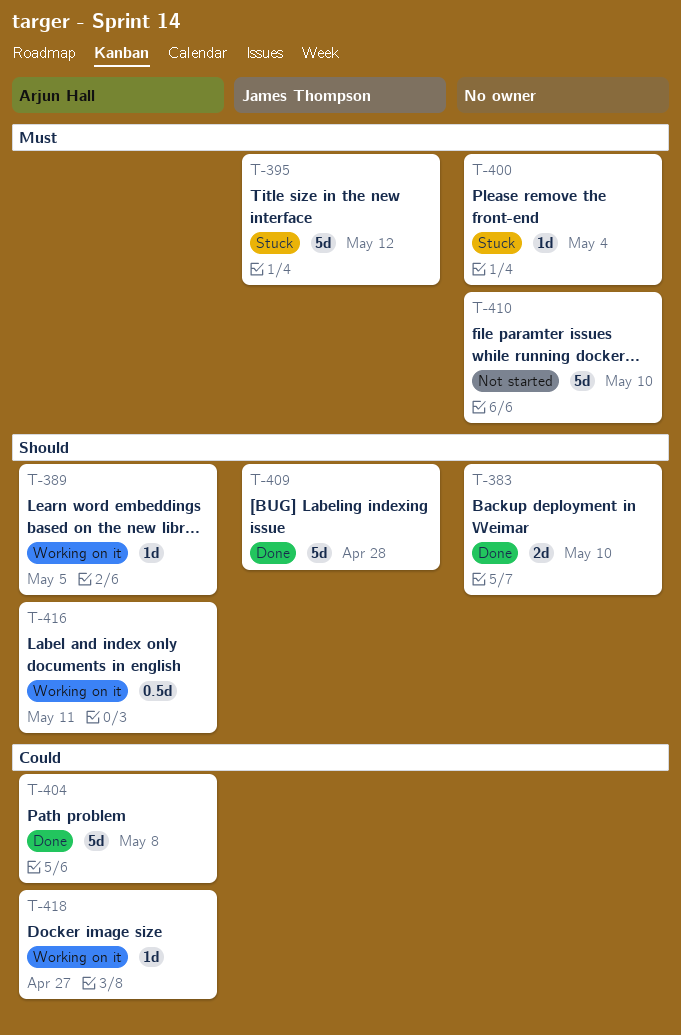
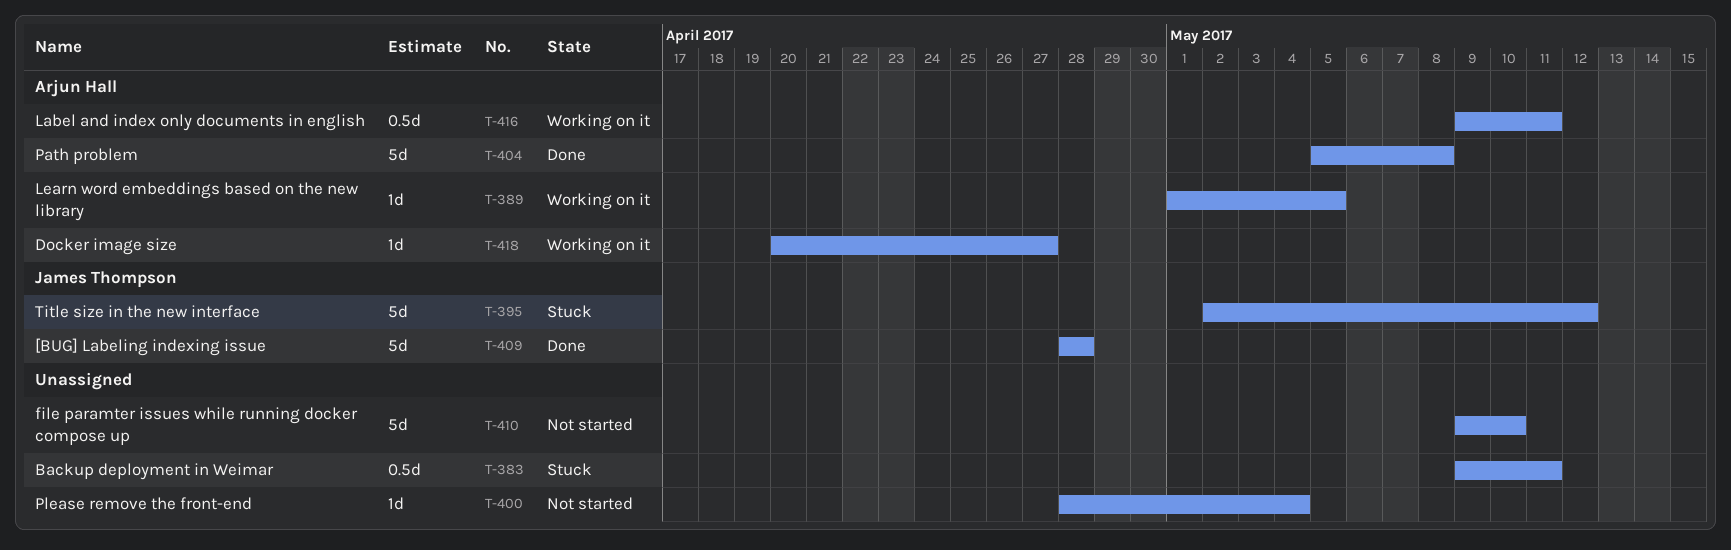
T-383, status: Done -> Stuck
T-383, estimate: 2d -> 0.5d
T-383, due: May 10 -> May 11
T-400, status: Stuck -> Not started

